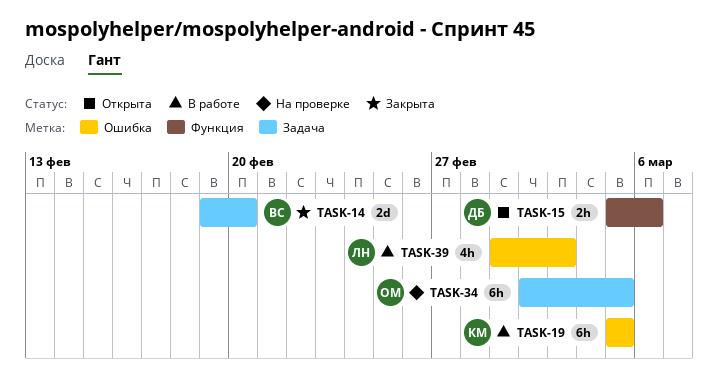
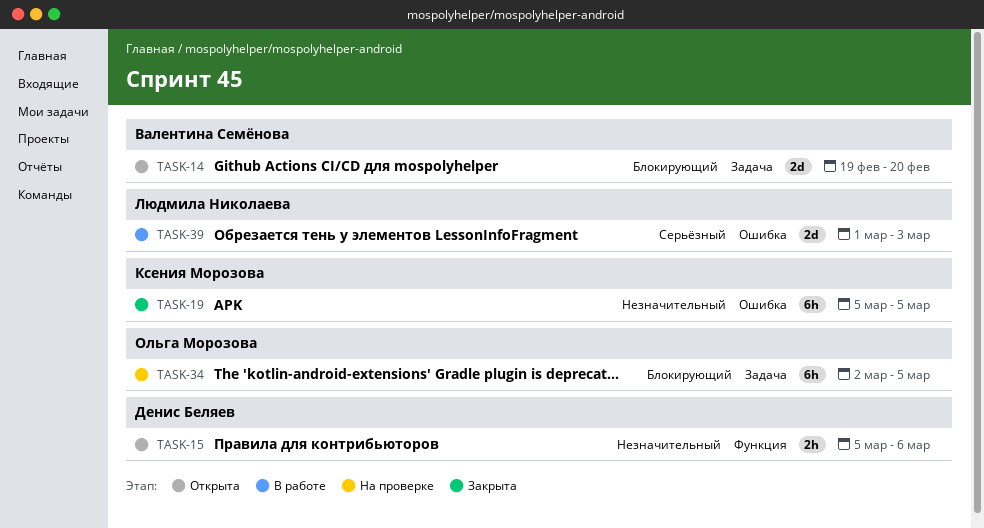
TASK-14, status: Закрыта -> Открыта
TASK-19, status: В работе -> Закрыта
TASK-39, estimate: 4h -> 2d

